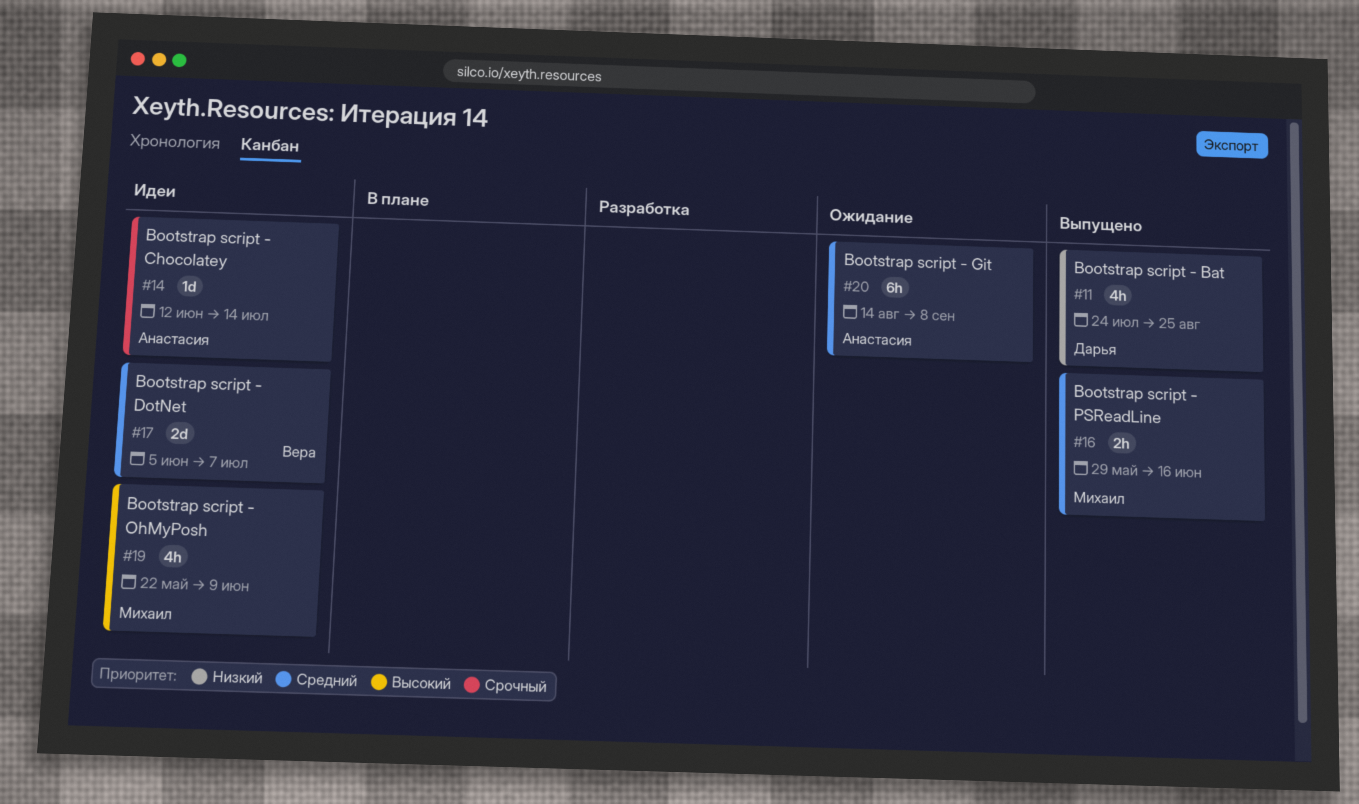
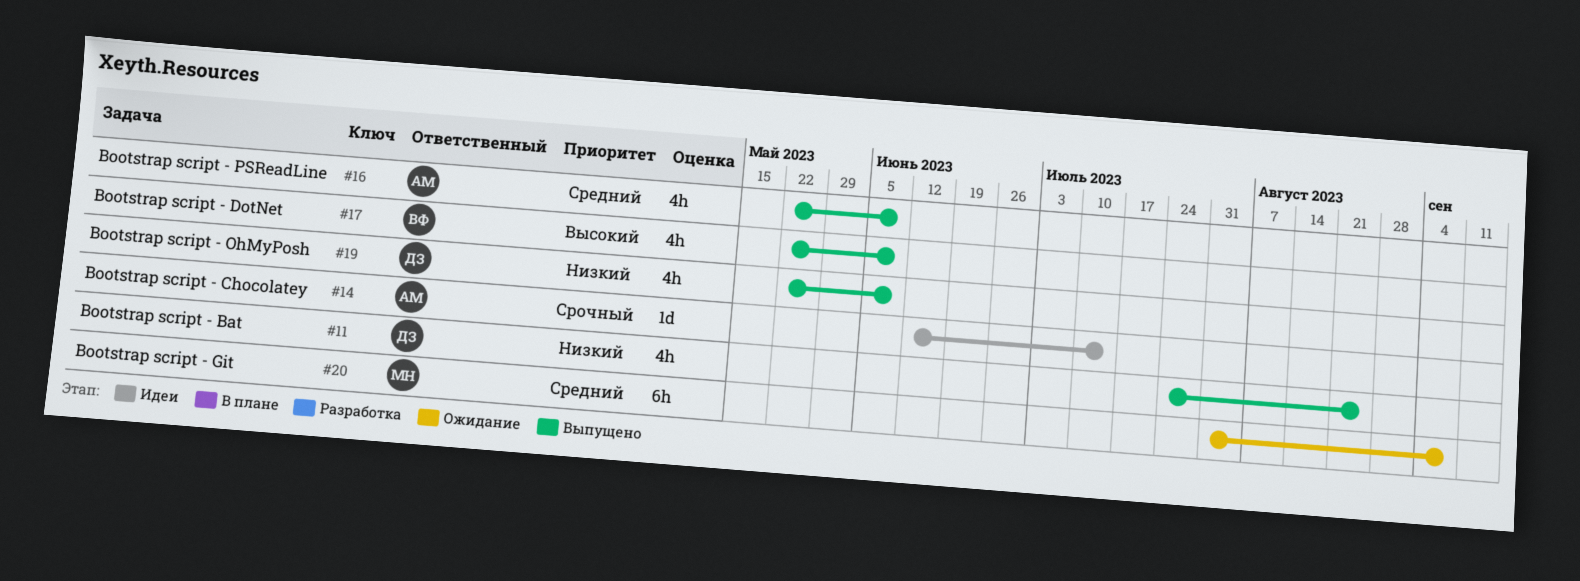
#16, owner: Михаил -> Анастасия
#16, estimate: 2h -> 4h
#16, start: May 29 -> May 22
#16, due: Jun 16 -> Jun 9
#17, status: Идеи -> Выпущено
#17, priority: Средний -> Высокий
#17, estimate: 2d -> 4h
#17, start: Jun 5 -> May 22
#17, due: Jul 7 -> Jun 9
#19, status: Идеи -> Выпущено
#19, owner: Михаил -> Дарья
#19, priority: Высокий -> Низкий
#20, owner: Анастасия -> Михаил
#20, start: Aug 14 -> Jul 31

